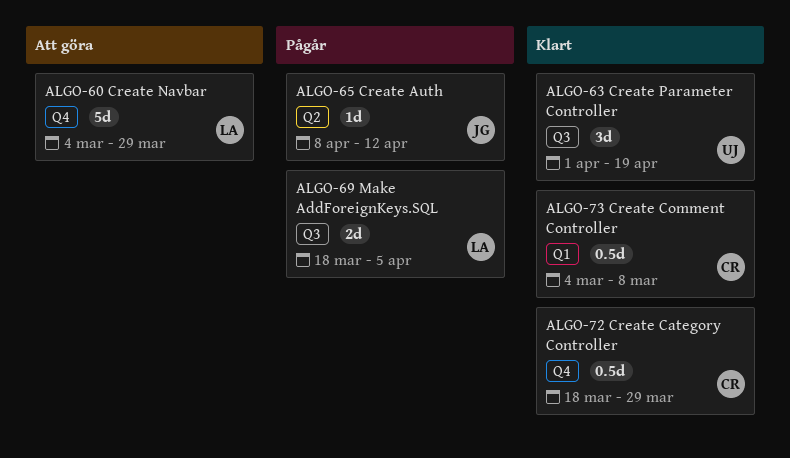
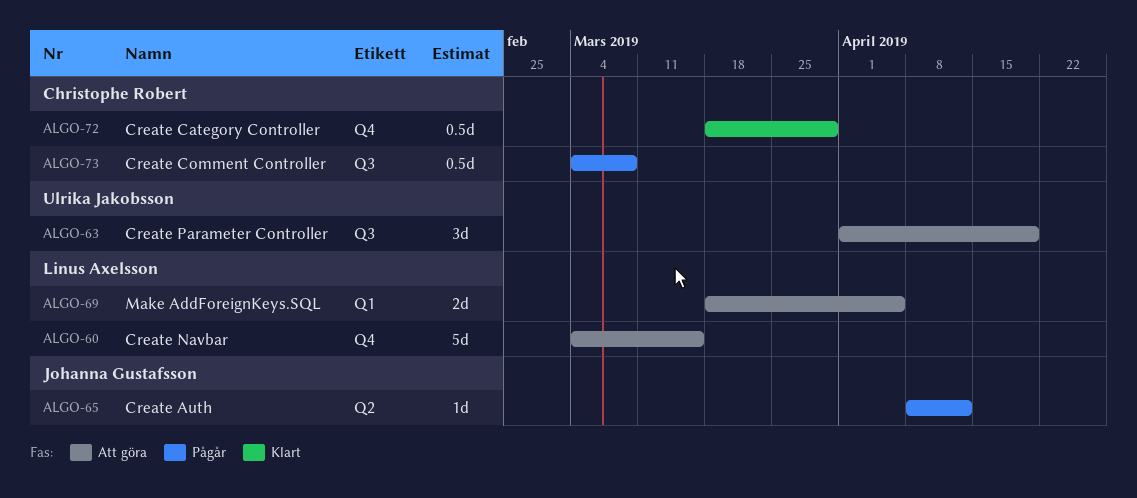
ALGO-60, due: Mar 29 -> Mar 15
ALGO-63, status: Klart -> Att göra
ALGO-69, status: Pågår -> Att göra
ALGO-69, label: Q3 -> Q1
ALGO-73, status: Klart -> Pågår
ALGO-73, label: Q1 -> Q3

